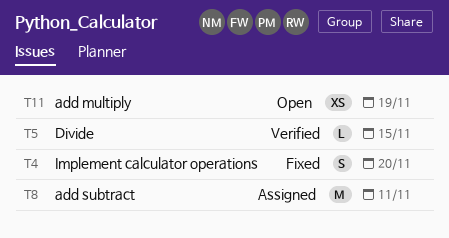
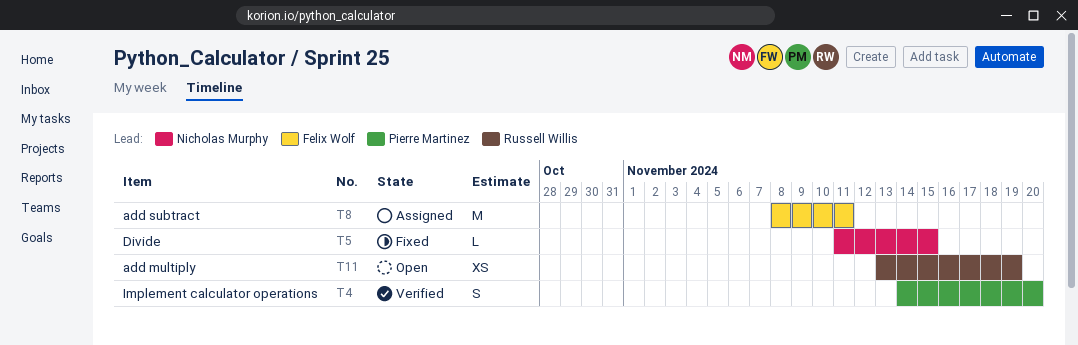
T4, status: Fixed -> Verified
T5, status: Verified -> Fixed

